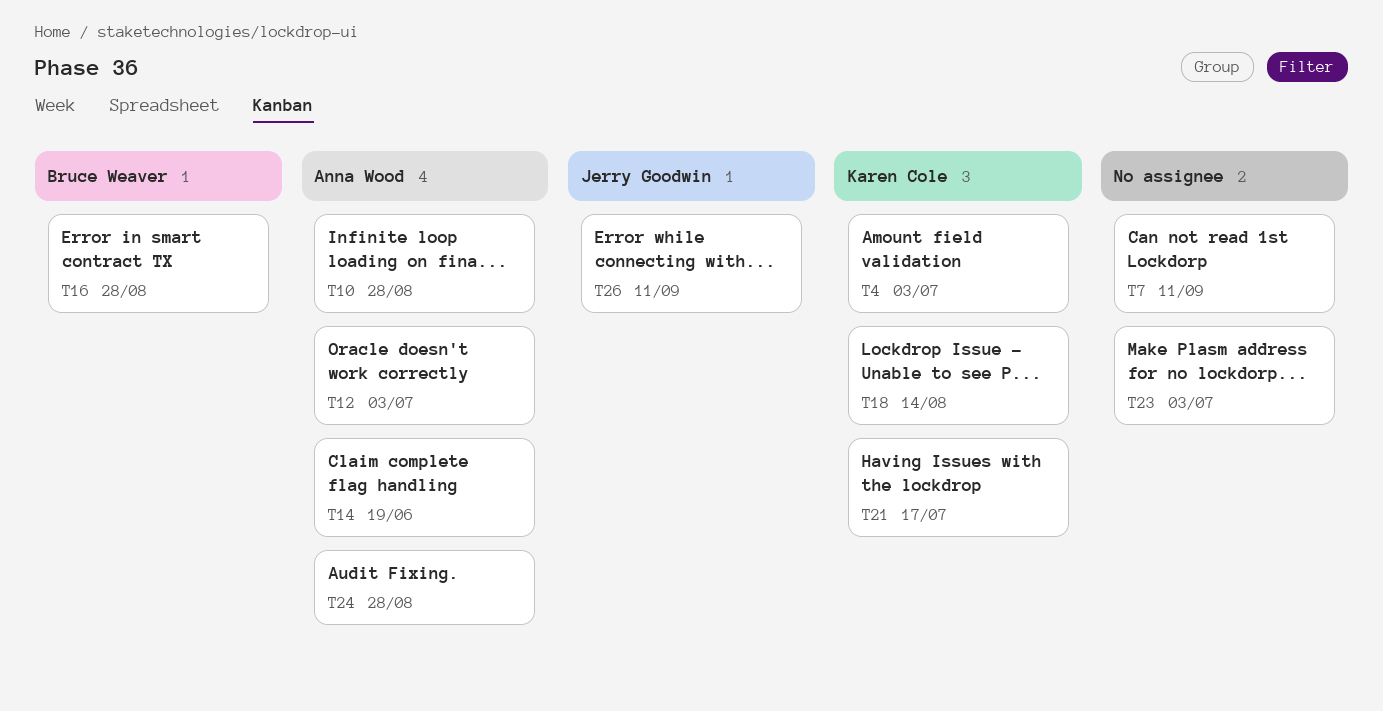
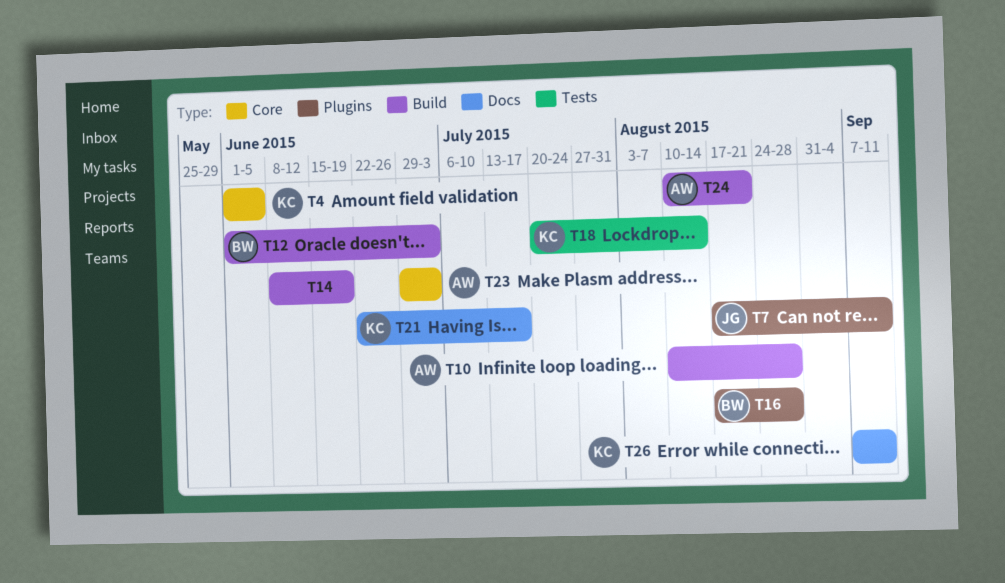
T4, due: Jul 3 -> Jun 5
T7, owner: none -> Jerry Goodwin
T12, owner: Anna Wood -> Bruce Weaver
T14, owner: Anna Wood -> none
T23, owner: none -> Anna Wood
T24, due: Aug 28 -> Aug 21
T26, owner: Jerry Goodwin -> Karen Cole

